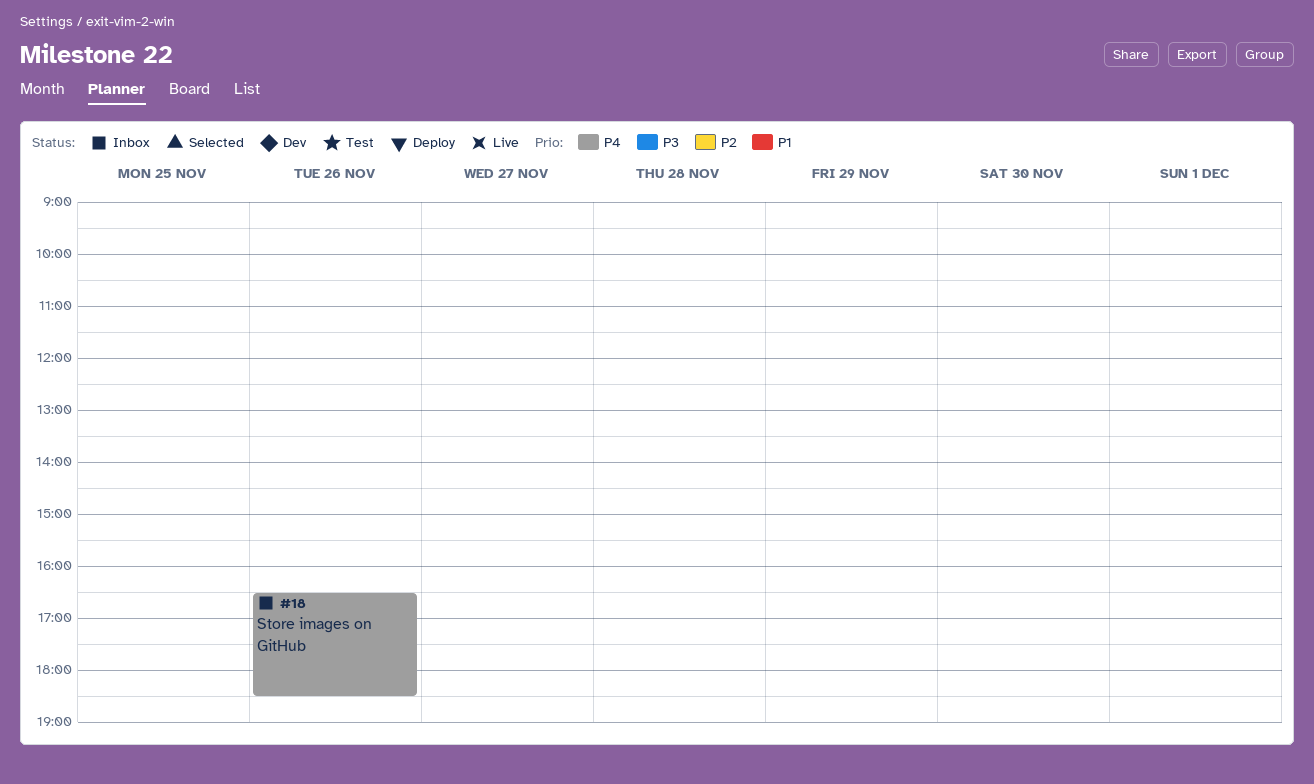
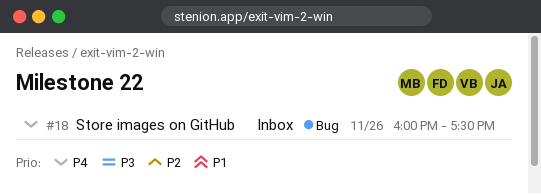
#18, begins: 16:30 -> 16:00
#18, ends: 18:30 -> 17:30

